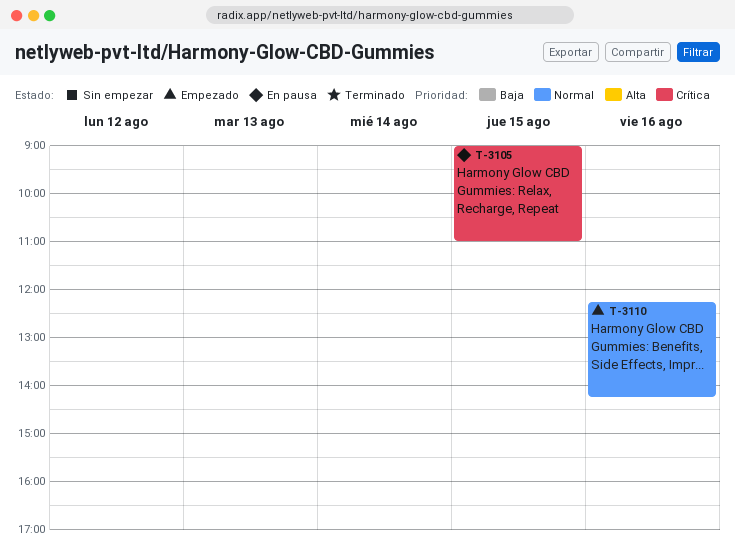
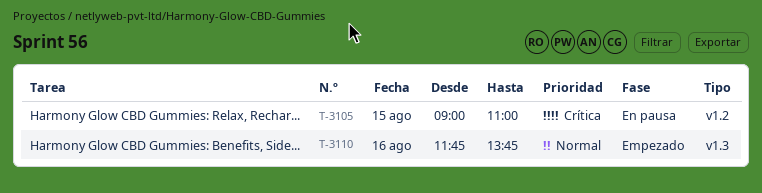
T-3110, begins: 12:15 -> 11:45
T-3110, ends: 14:15 -> 13:45

